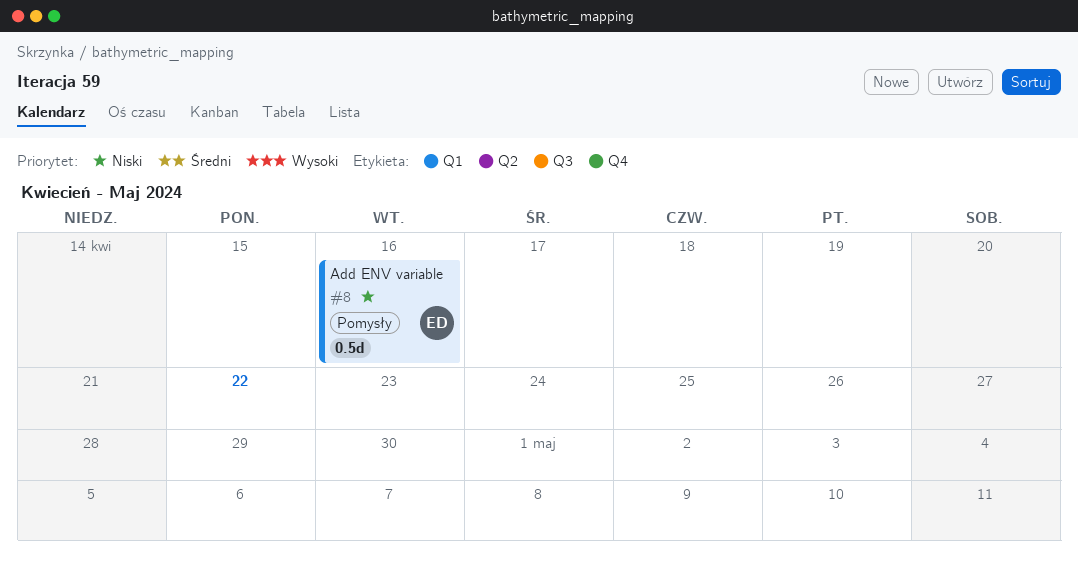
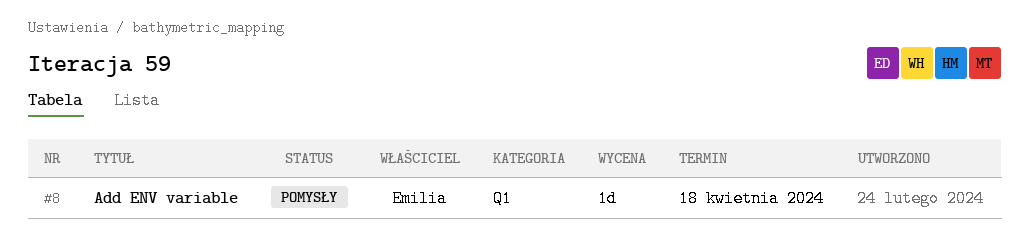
#8, estimate: 0.5d -> 1d
#8, due: Apr 16 -> Apr 18

